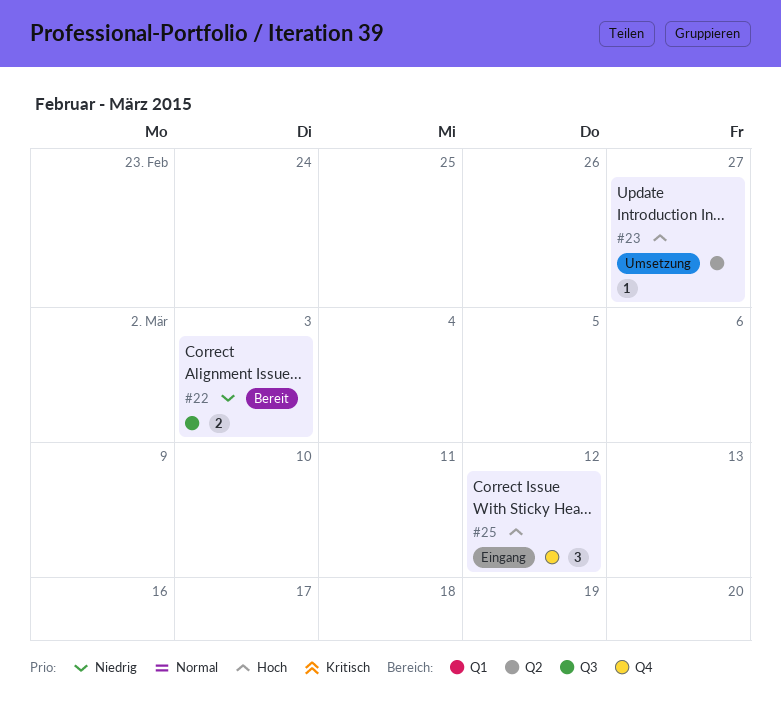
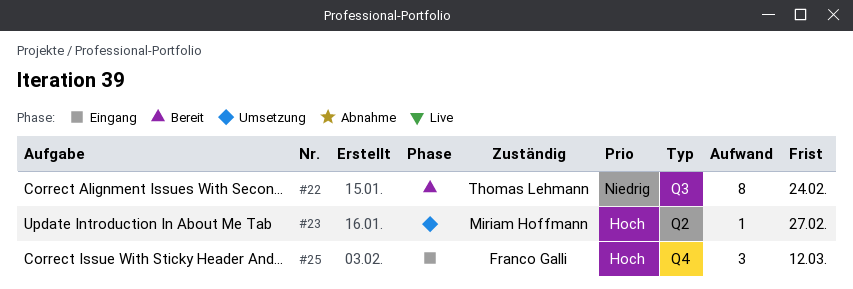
#22, estimate: 2 -> 8
#22, due: Mar 3 -> Feb 24

